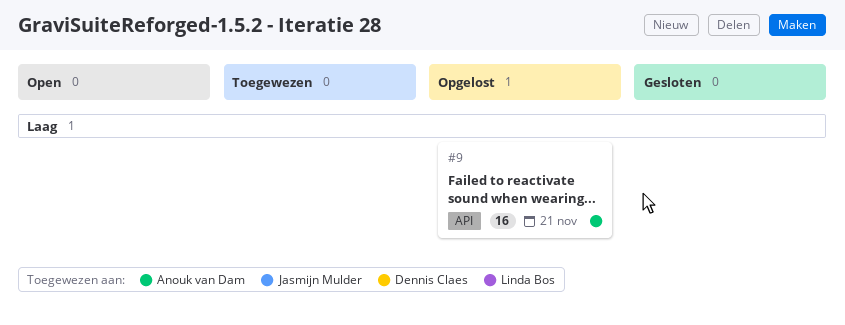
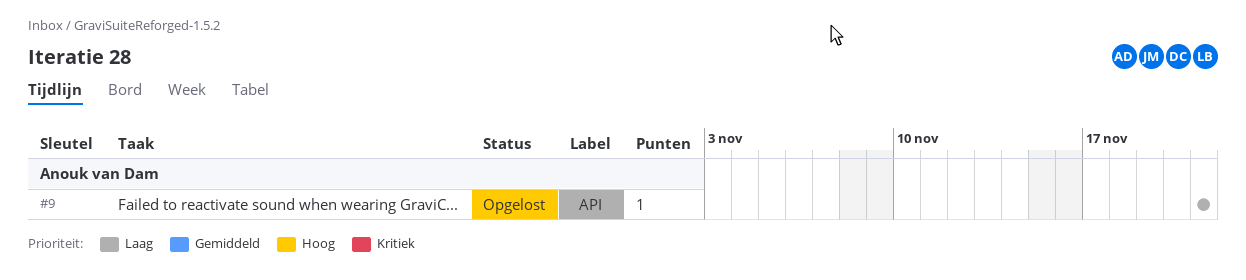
#9, estimate: 16 -> 1

